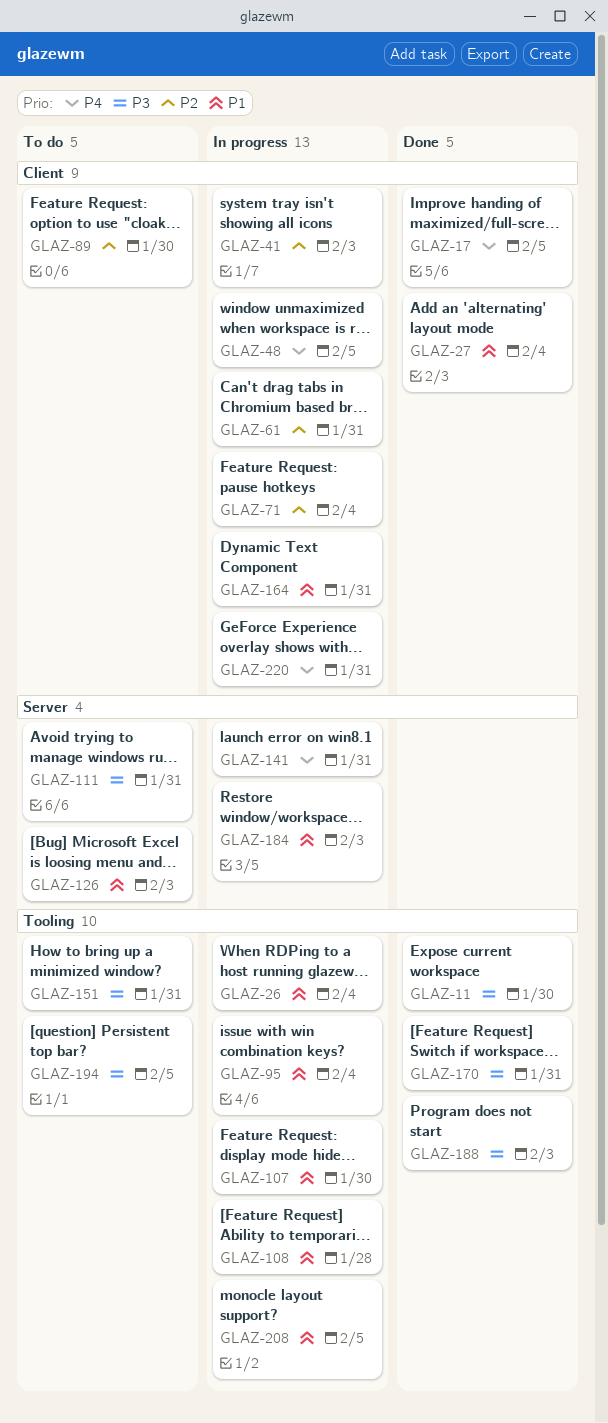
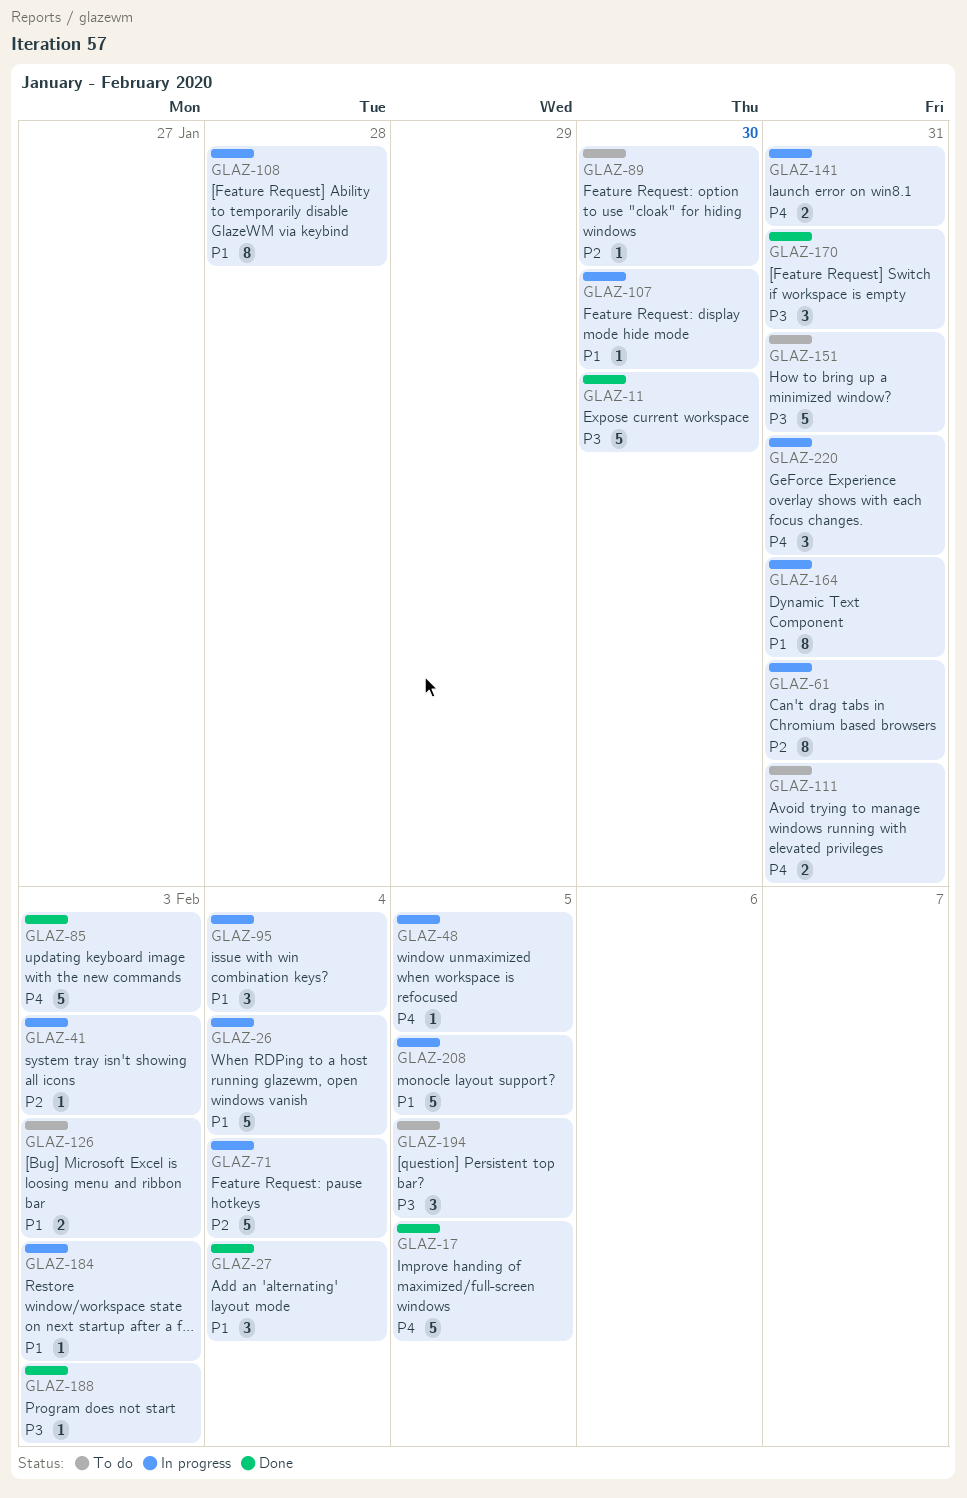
GLAZ-85: none -> present
GLAZ-111, priority: P3 -> P4

